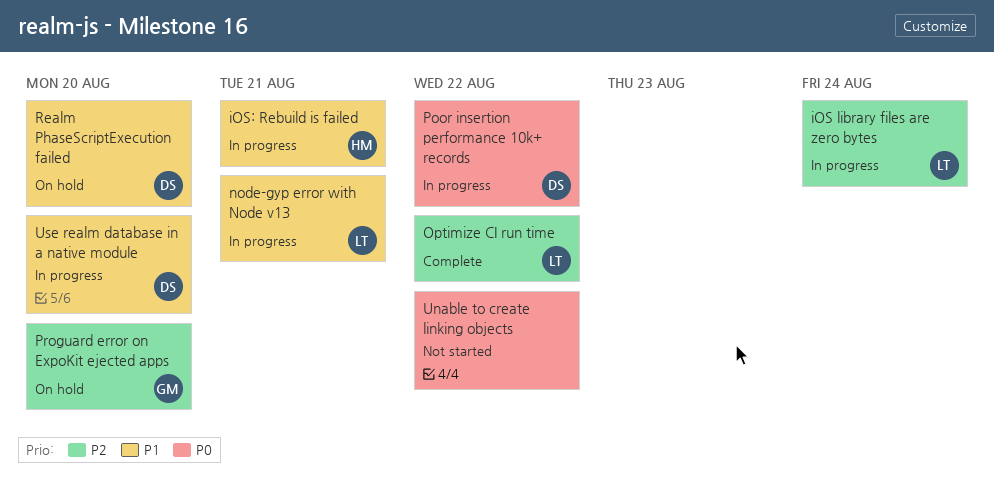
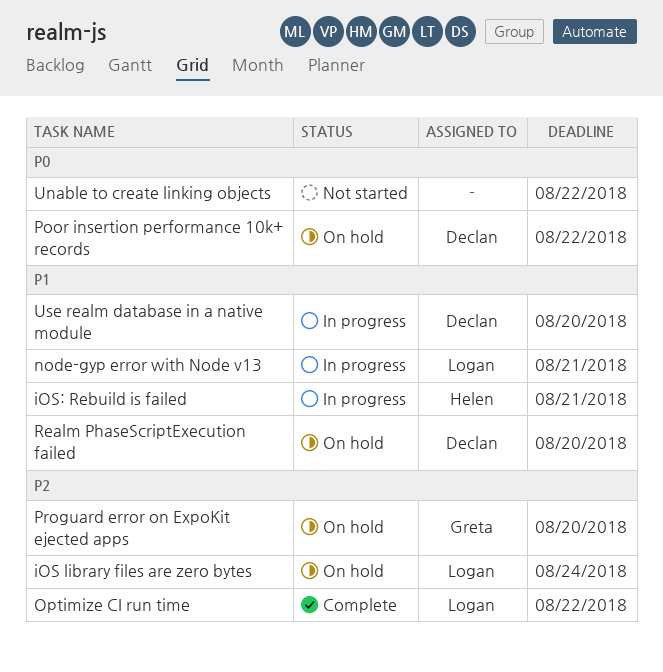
iOS library files are zero bytes, status: In progress -> On hold
Poor insertion performance 10k+ records, status: In progress -> On hold

